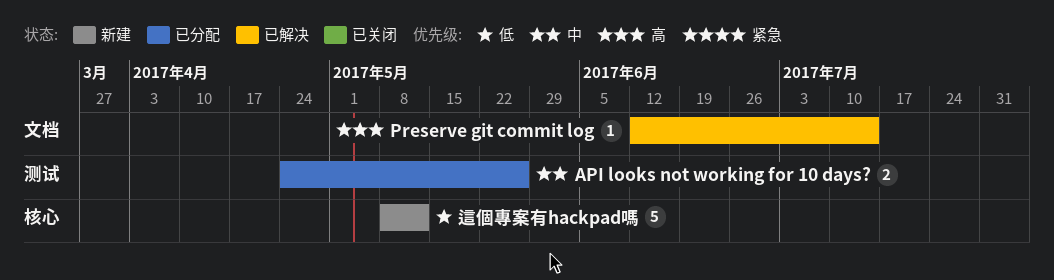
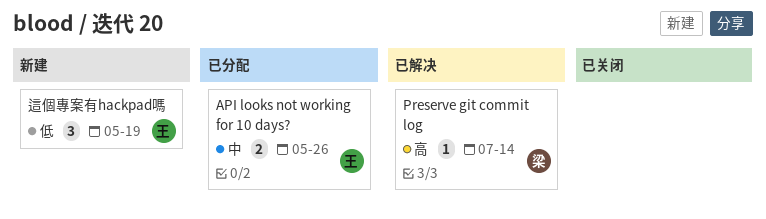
這個專案有hackpad嗎, estimate: 5 -> 3
這個專案有hackpad嗎, due: May 12 -> May 19

